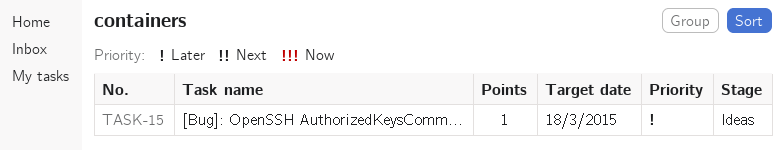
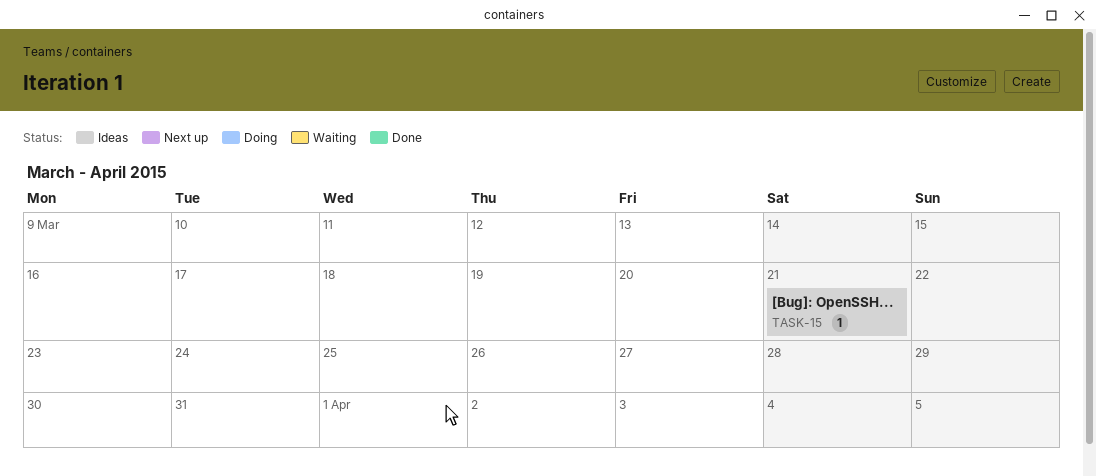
TASK-15, due: Mar 18 -> Mar 21

